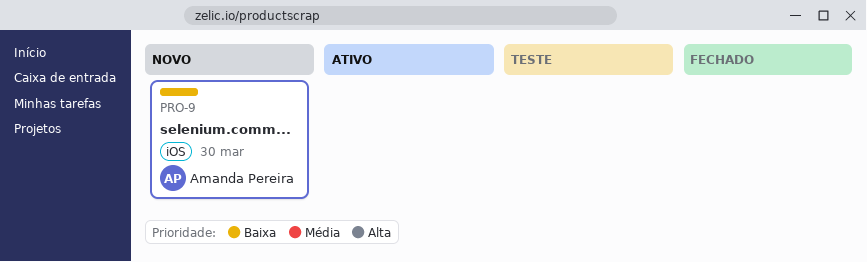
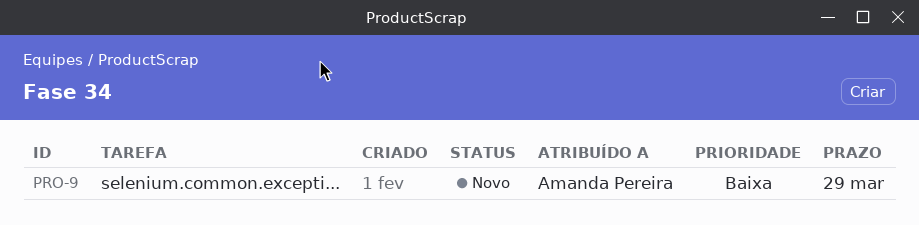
PRO-9, due: Mar 30 -> Mar 29

